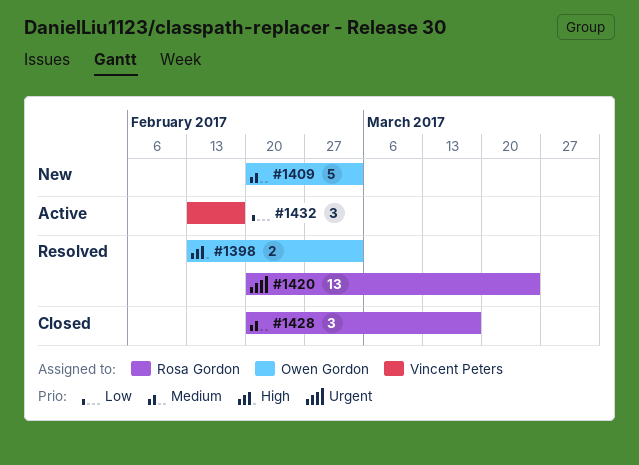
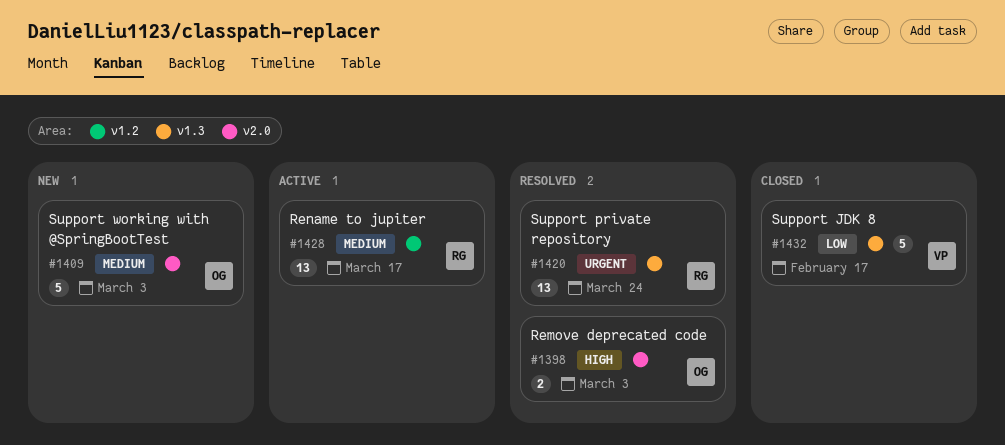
#1428, status: Closed -> Active
#1428, estimate: 3 -> 13
#1432, status: Active -> Closed
#1432, estimate: 3 -> 5

